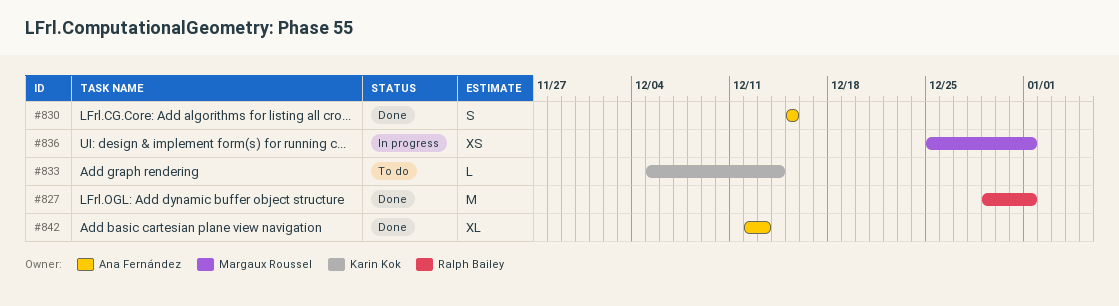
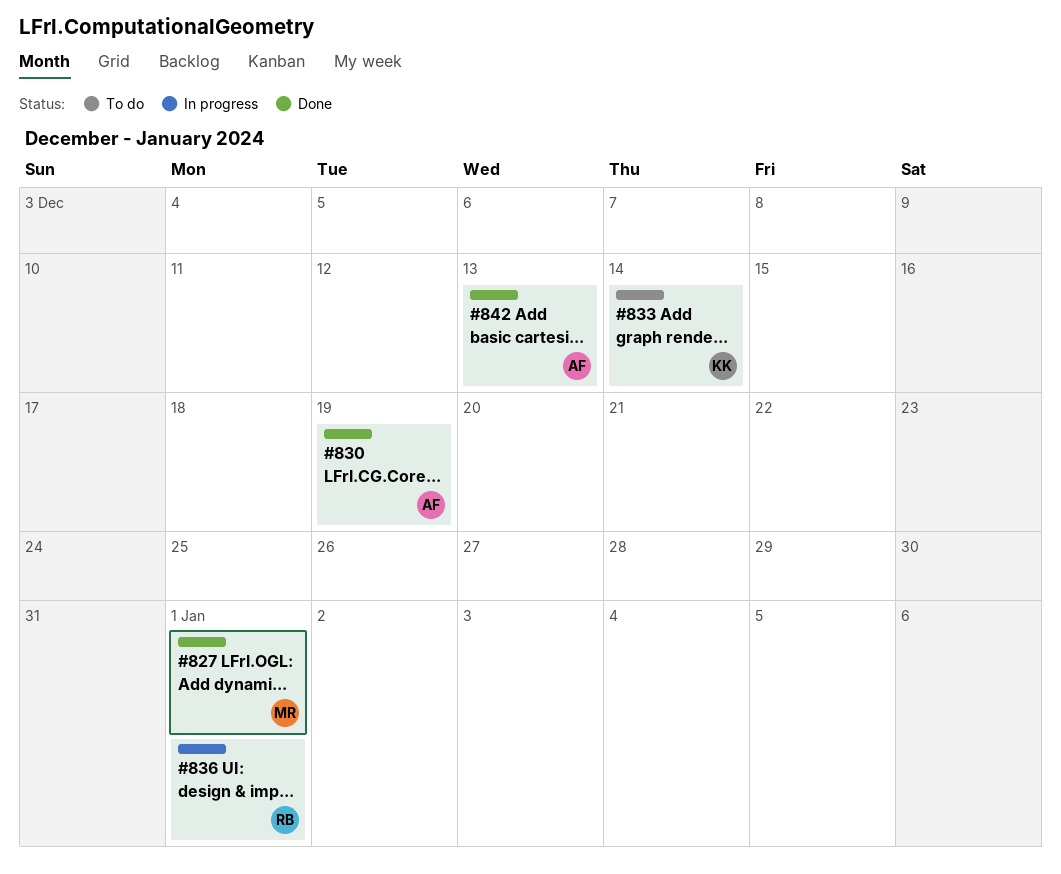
#827, owner: Ralph Bailey -> Margaux Roussel
#830, due: Dec 15 -> Dec 19
#836, owner: Margaux Roussel -> Ralph Bailey

